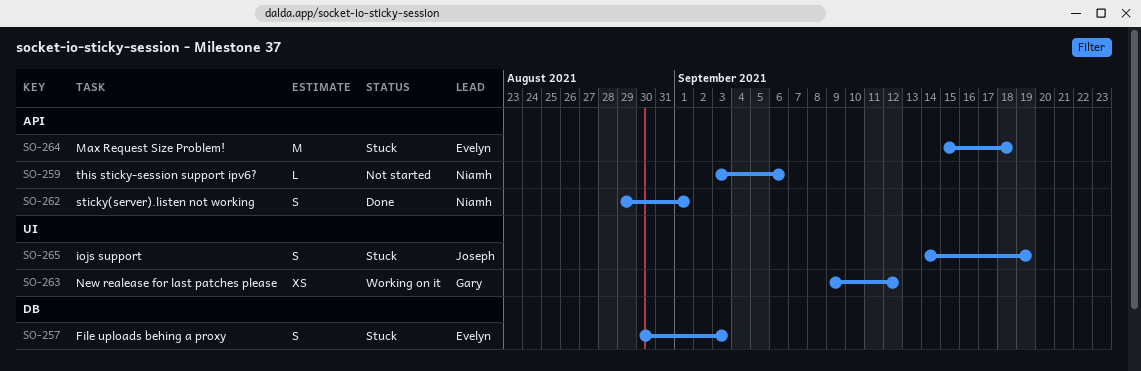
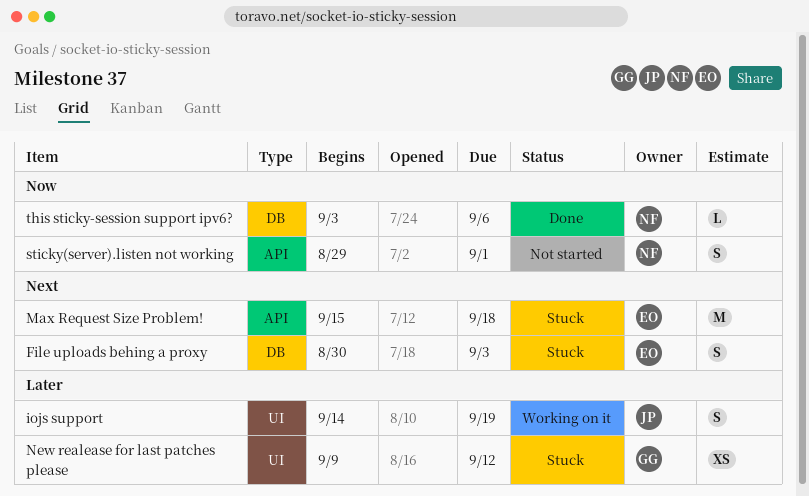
iojs support, status: Stuck -> Working on it
New realease for last patches please, status: Working on it -> Stuck
sticky(server).listen not working, status: Done -> Not started
this sticky-session support ipv6?, status: Not started -> Done
this sticky-session support ipv6?, label: API -> DB

